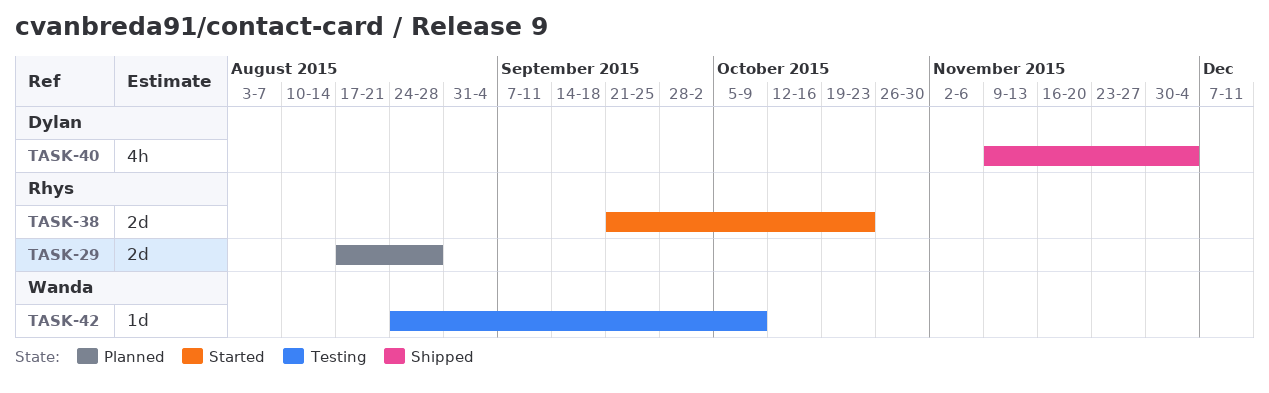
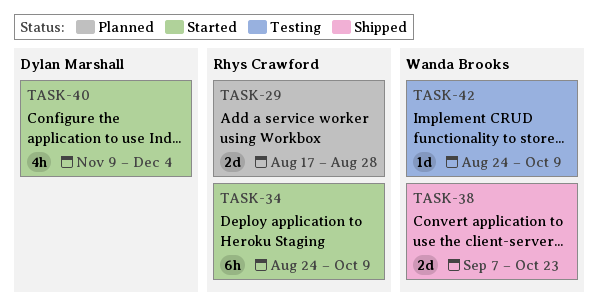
TASK-34: none -> present
TASK-38, status: Started -> Shipped
TASK-38, owner: Rhys Crawford -> Wanda Brooks
TASK-38, start: Sep 21 -> Sep 7
TASK-40, status: Shipped -> Started

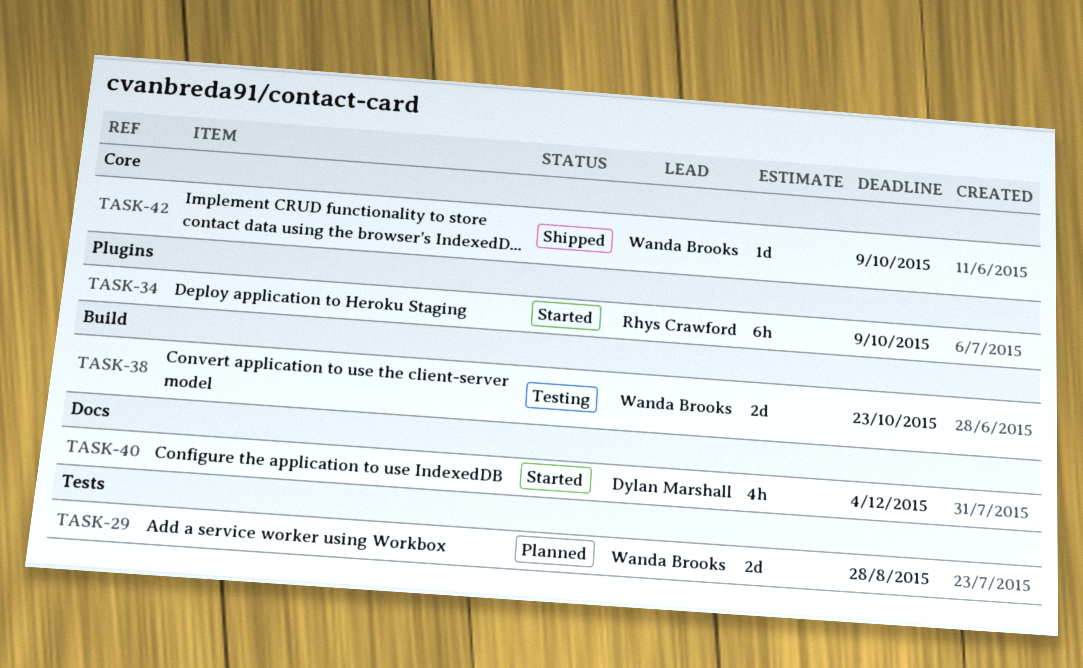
TASK-29, owner: Rhys Crawford -> Wanda Brooks
TASK-38, status: Shipped -> Testing
TASK-42, status: Testing -> Shipped

